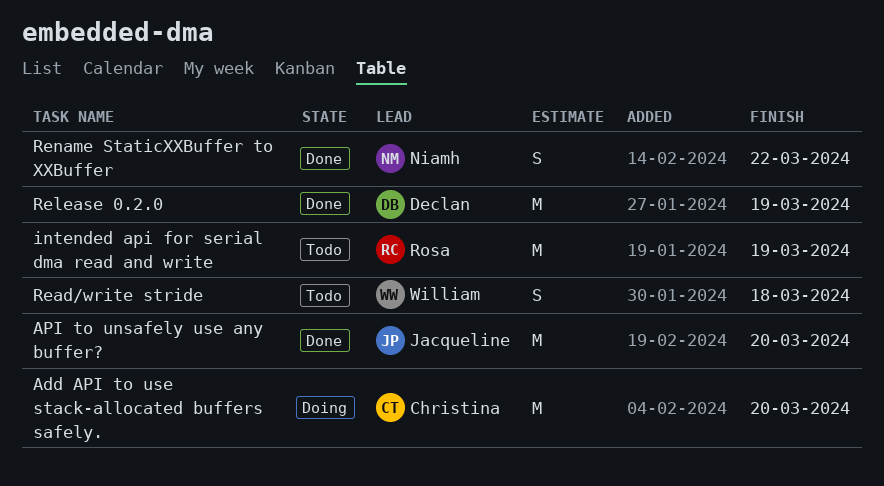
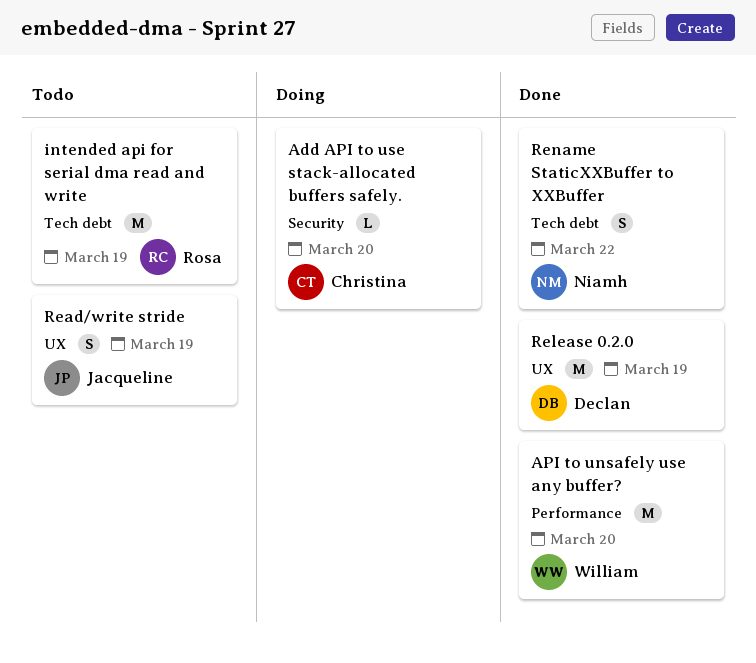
Add API to use stack-allocated buffers safely., estimate: M -> L
API to unsafely use any buffer?, owner: Jacqueline -> William
Read/write stride, owner: William -> Jacqueline
Read/write stride, due: Mar 18 -> Mar 19

